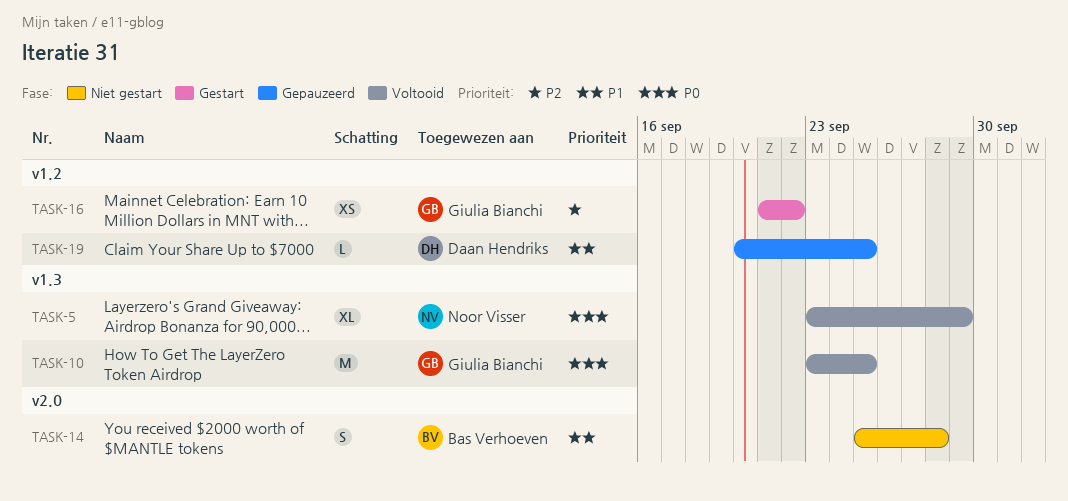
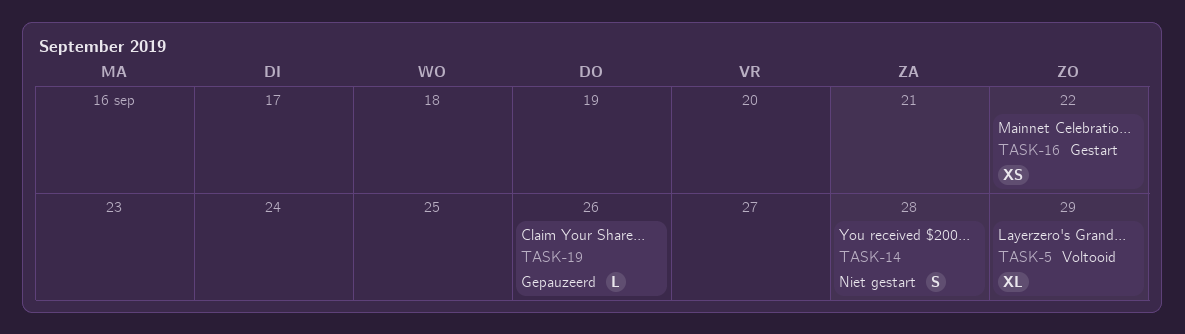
TASK-10: present -> none
TASK-19, due: Sep 25 -> Sep 26

